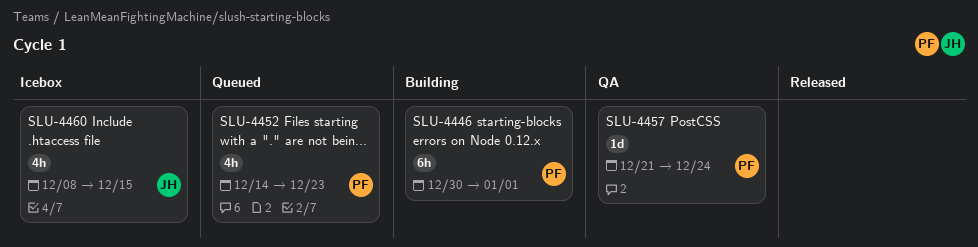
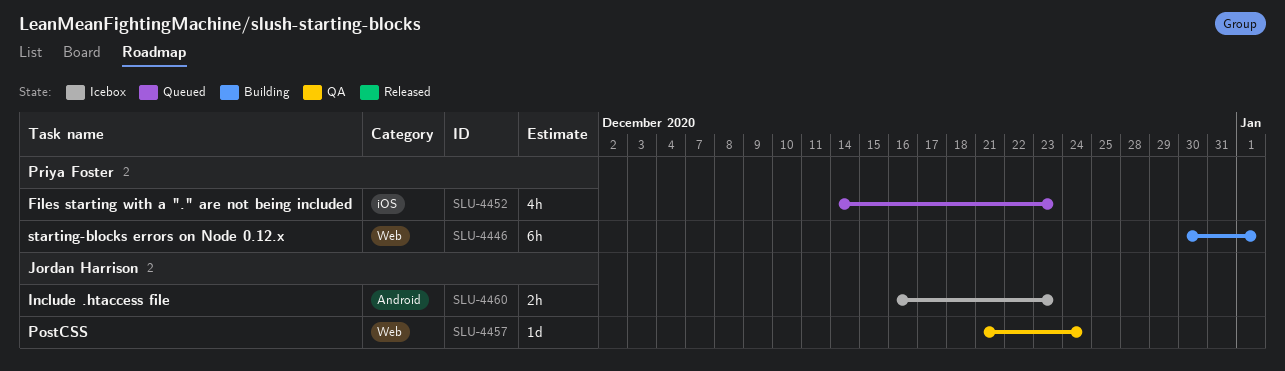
SLU-4457, owner: Priya Foster -> Jordan Harrison
SLU-4460, estimate: 4h -> 2h
SLU-4460, start: Dec 8 -> Dec 16
SLU-4460, due: Dec 15 -> Dec 23

